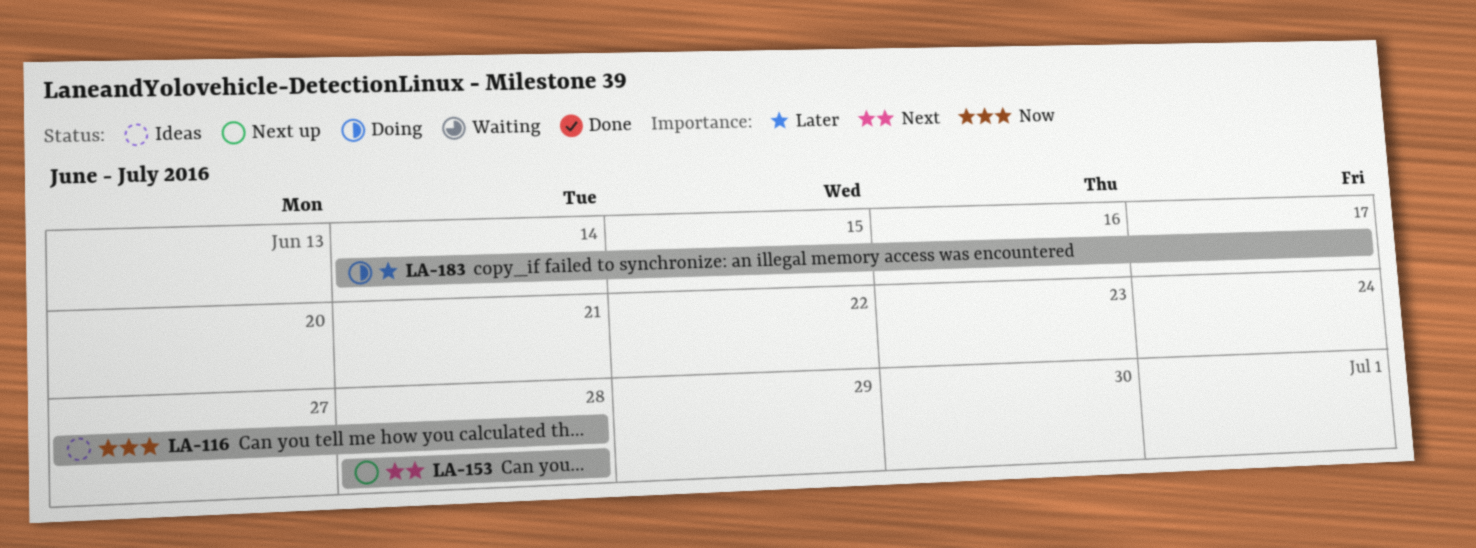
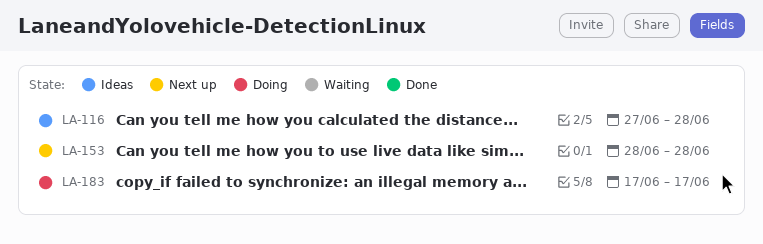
LA-183, start: Jun 14 -> Jun 17

